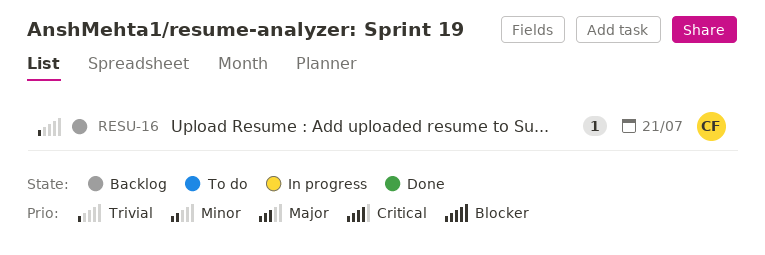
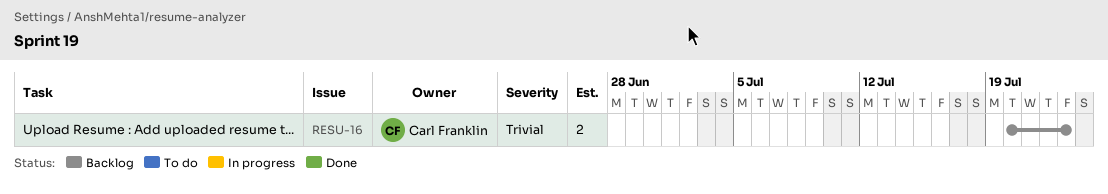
RESU-16, estimate: 1 -> 2
RESU-16, due: Jul 21 -> Jul 23

